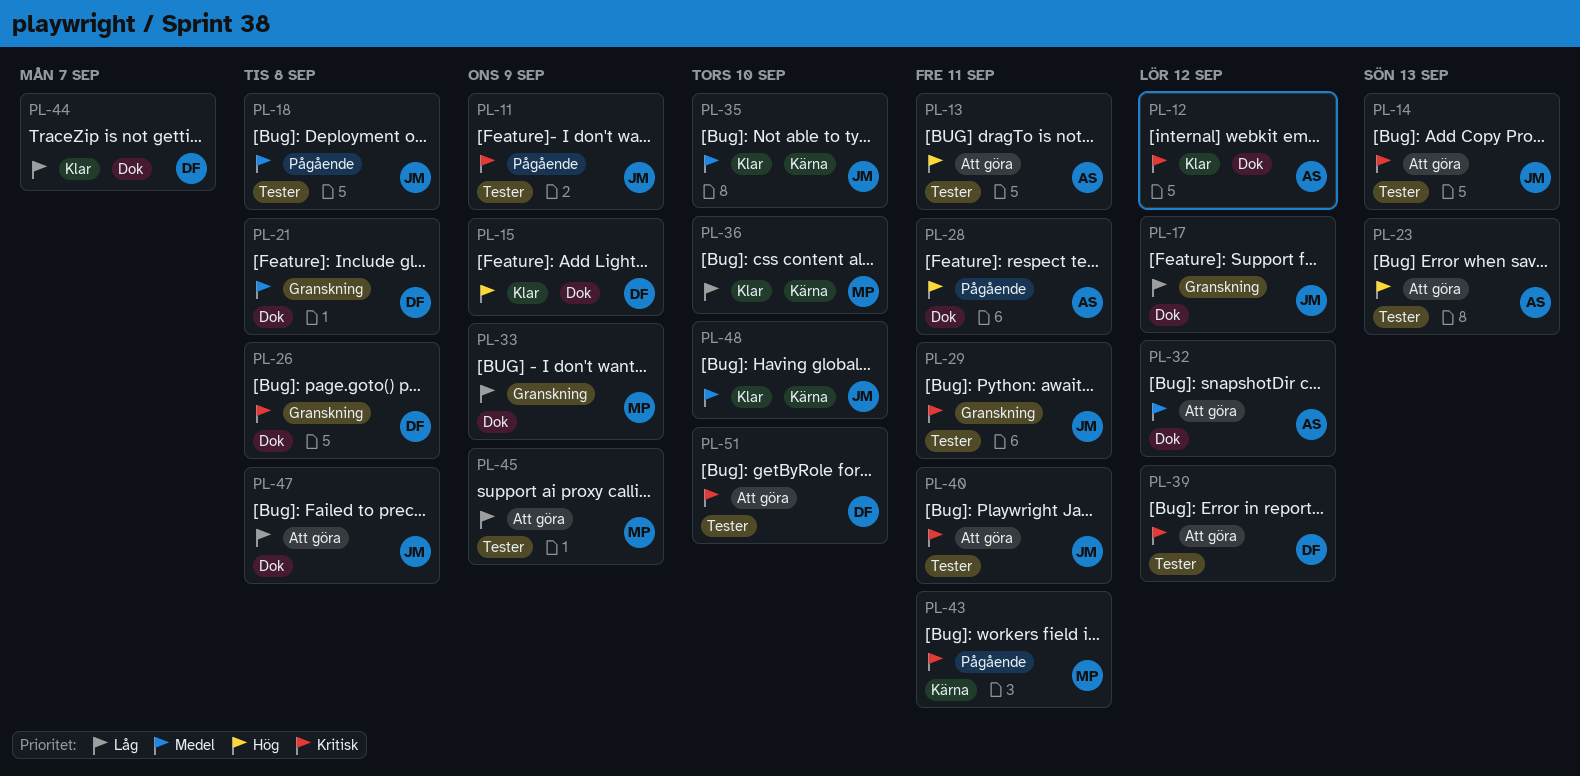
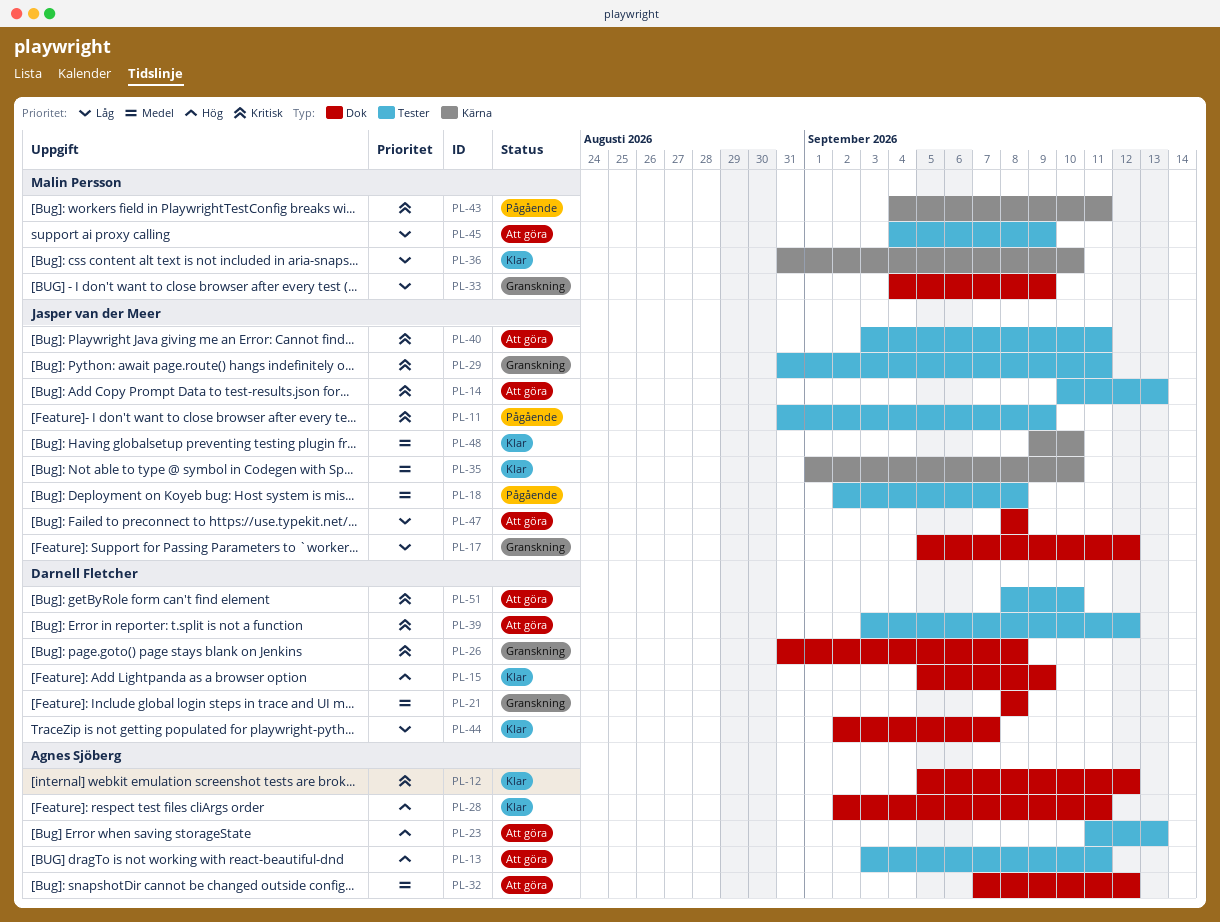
PL-28, status: Pågående -> Klar

